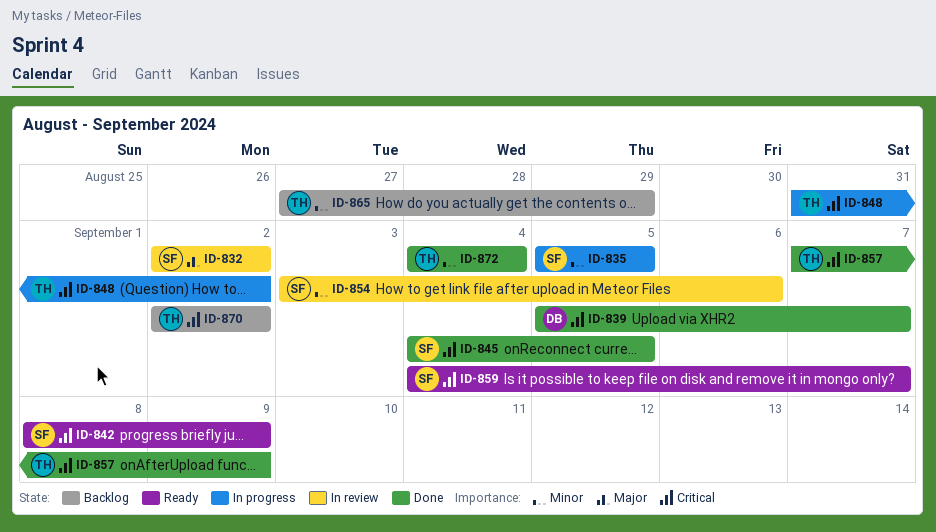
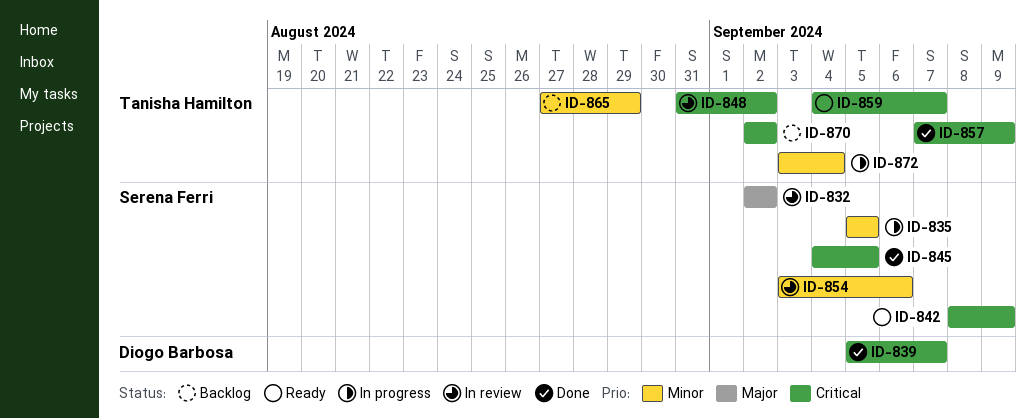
ID-848, status: In progress -> In review
ID-859, owner: Serena Ferri -> Tanisha Hamilton
ID-872, status: Done -> In progress
ID-872, start: Sep 4 -> Sep 3

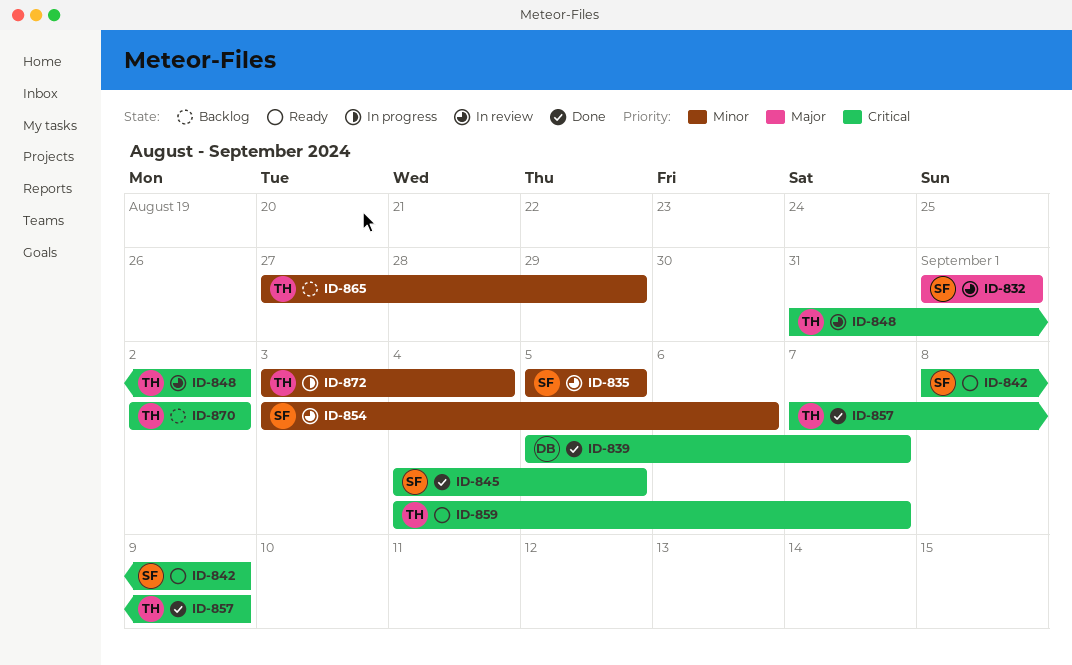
ID-832, start: Sep 2 -> Sep 1
ID-832, due: Sep 2 -> Sep 1
ID-835, status: In progress -> In review

